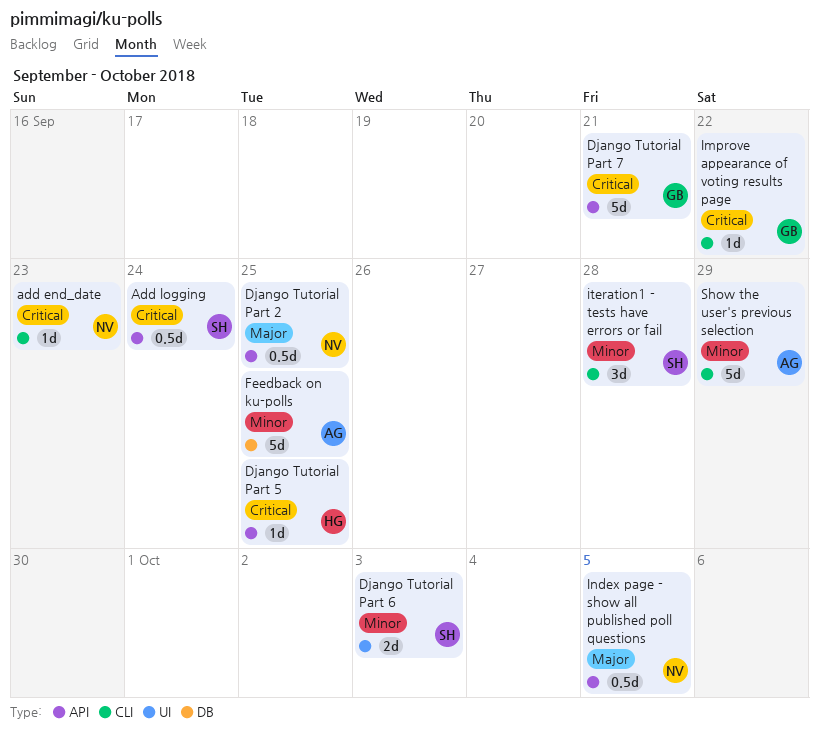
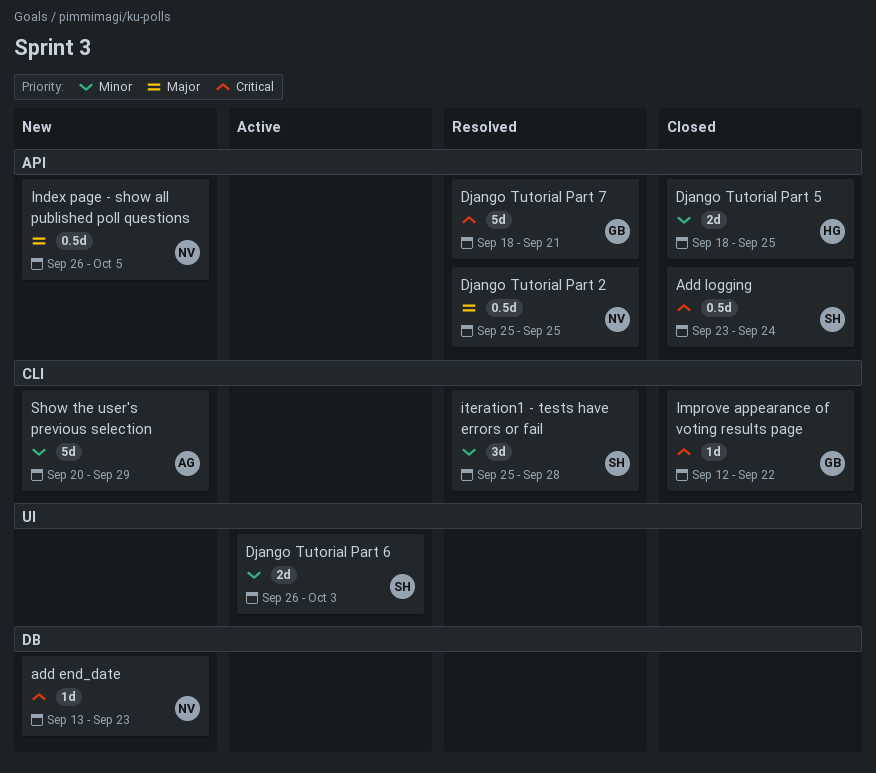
add end_date, label: CLI -> DB
Django Tutorial Part 5, priority: Critical -> Minor
Django Tutorial Part 5, estimate: 1d -> 2d
Feedback on ku-polls: present -> none

